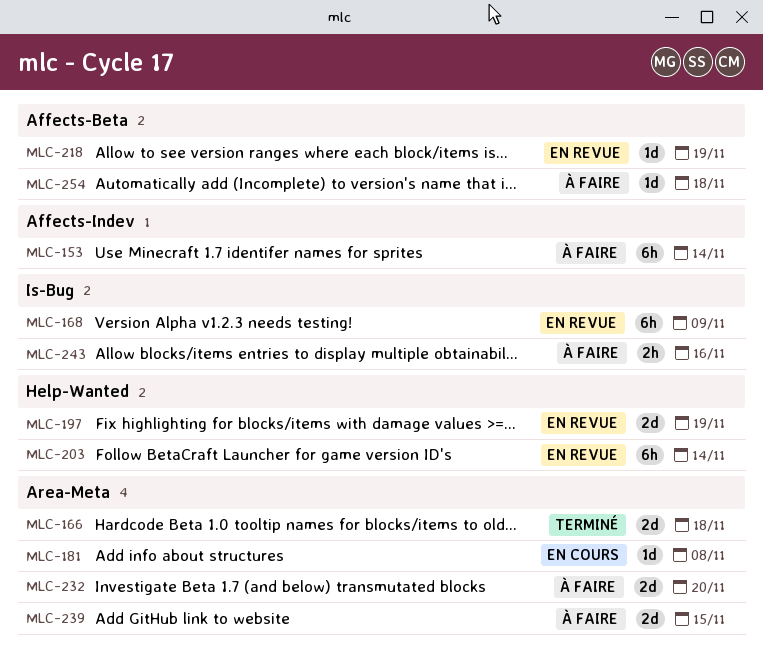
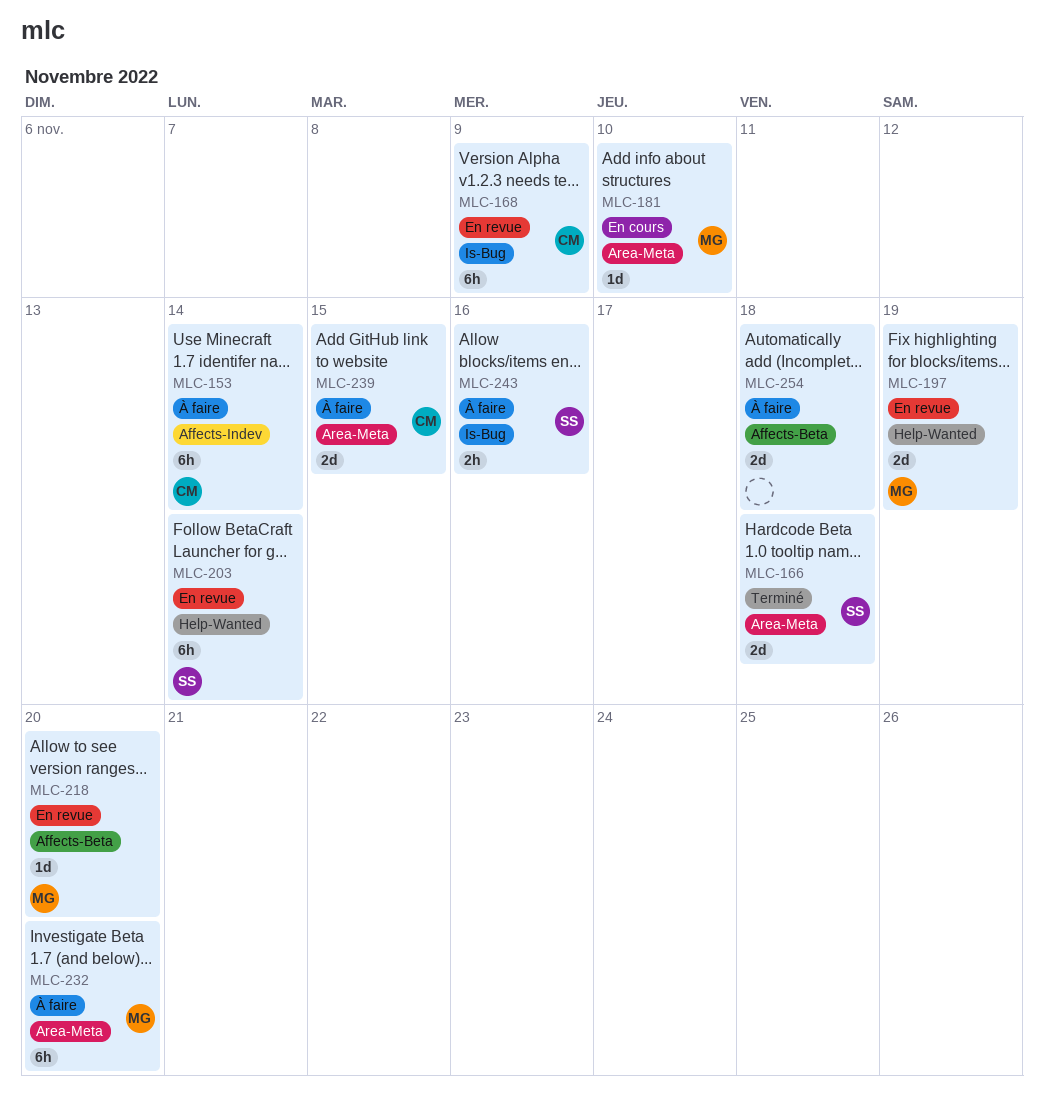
MLC-181, due: Nov 8 -> Nov 10
MLC-218, due: Nov 19 -> Nov 20
MLC-232, estimate: 2d -> 6h
MLC-254, estimate: 1d -> 2d

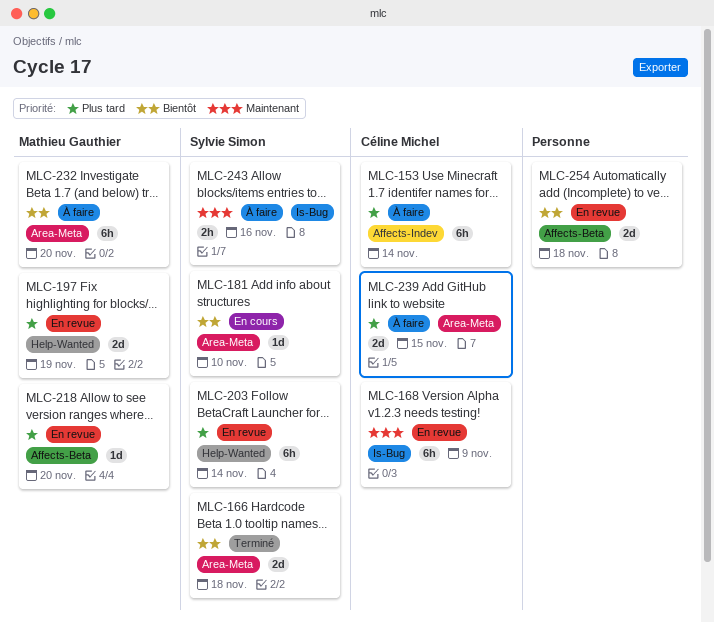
MLC-181, owner: Mathieu Gauthier -> Sylvie Simon
MLC-254, status: À faire -> En revue

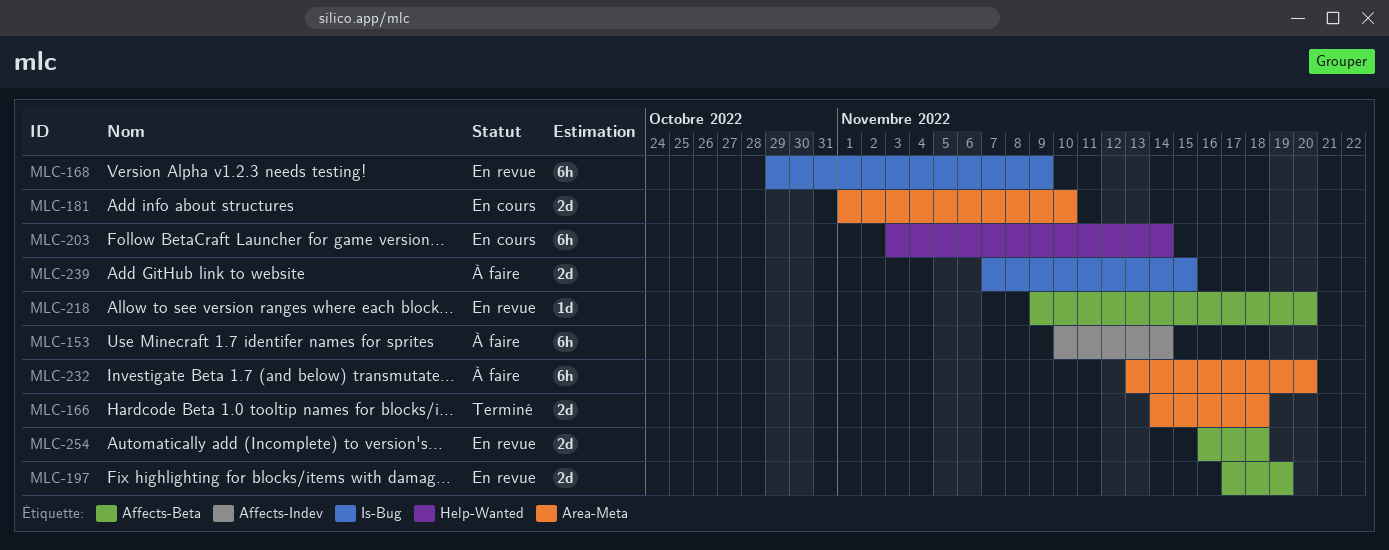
MLC-181, estimate: 1d -> 2d
MLC-197, label: Help-Wanted -> Affects-Beta
MLC-203, status: En revue -> En cours
MLC-239, label: Area-Meta -> Is-Bug
MLC-243: present -> none

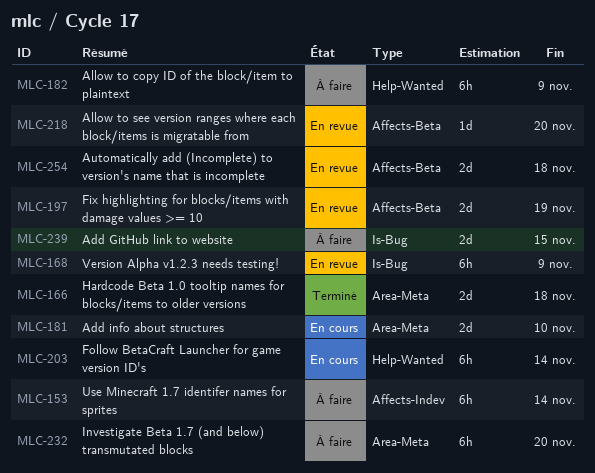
MLC-182: none -> present

